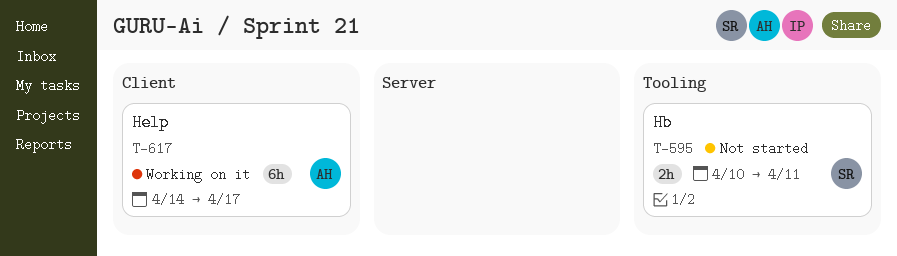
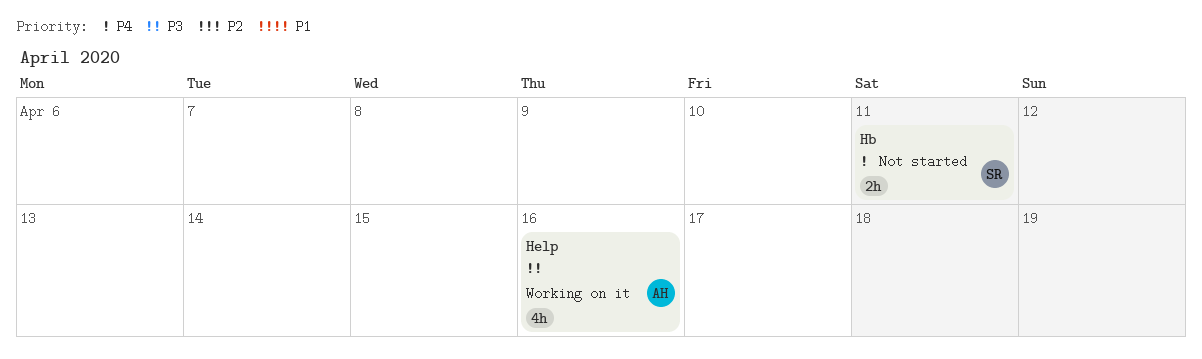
Help, estimate: 6h -> 4h
Help, due: Apr 17 -> Apr 16

